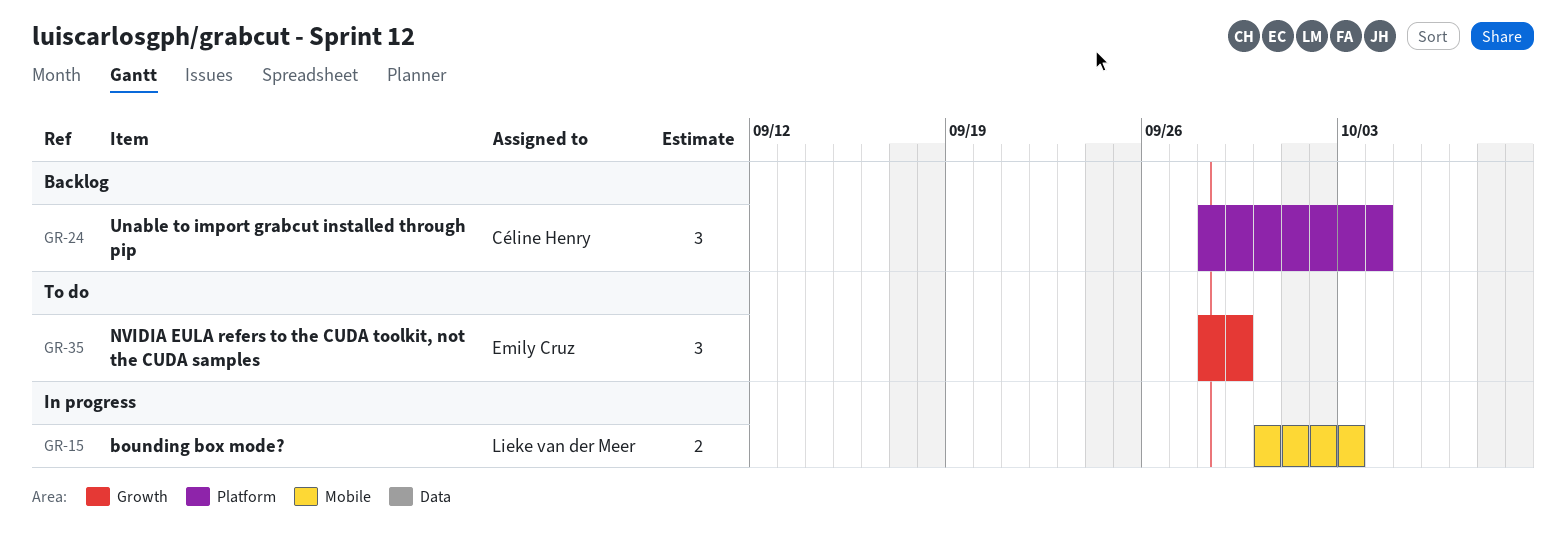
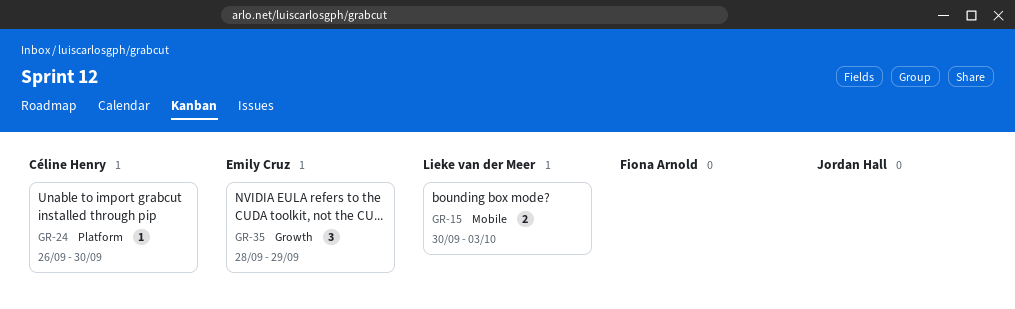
GR-24, estimate: 3 -> 1
GR-24, start: Sep 28 -> Sep 26
GR-24, due: Oct 4 -> Sep 30

